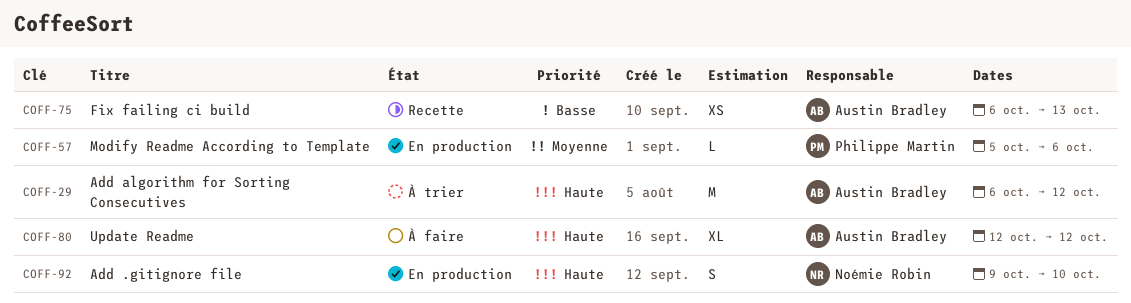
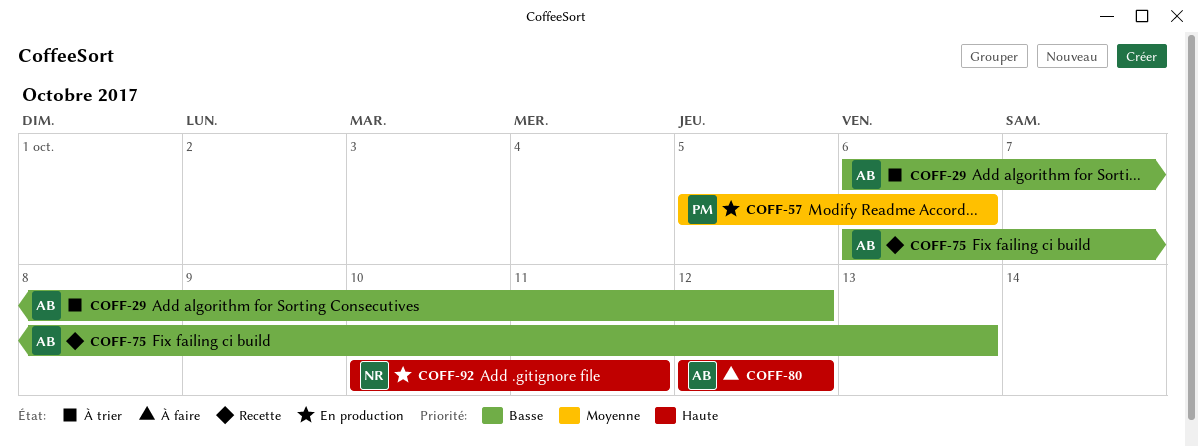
COFF-29, priority: Haute -> Basse
COFF-92, start: Oct 9 -> Oct 10
COFF-92, due: Oct 10 -> Oct 11

